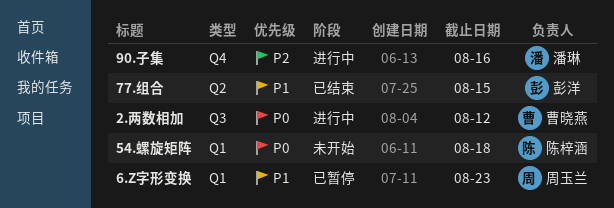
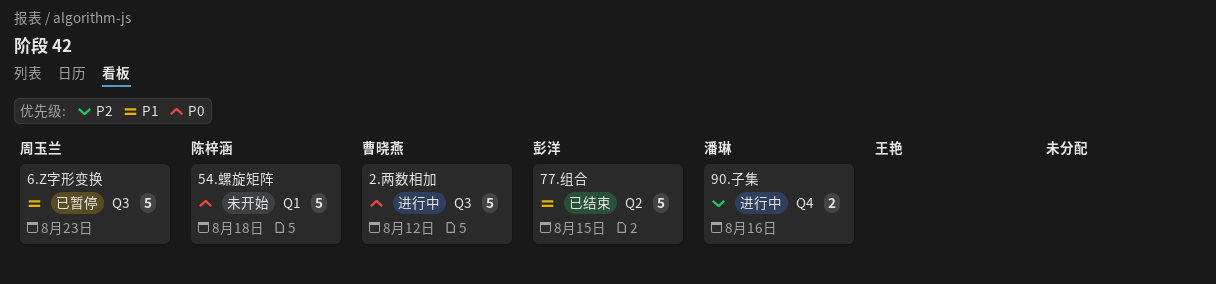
6.Z字形变换, label: Q1 -> Q3

